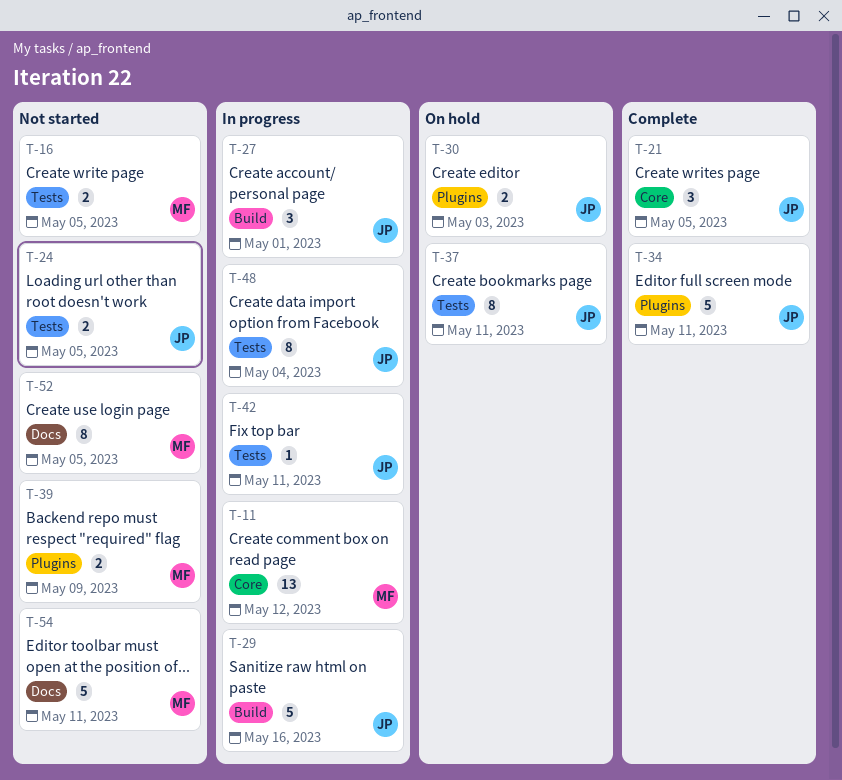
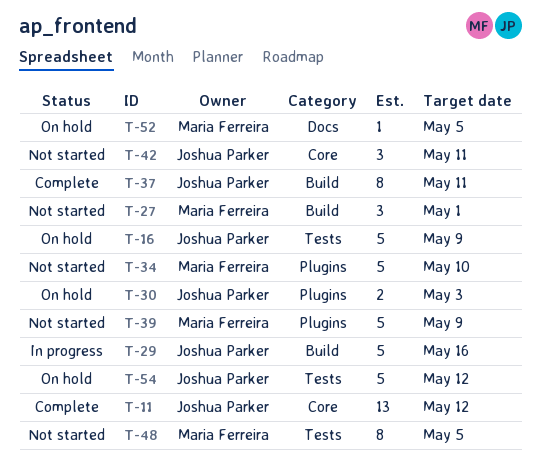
T-11, status: In progress -> Complete
T-11, owner: Maria Ferreira -> Joshua Parker
T-16, status: Not started -> On hold
T-16, owner: Maria Ferreira -> Joshua Parker
T-16, estimate: 2 -> 5
T-16, due: May 5 -> May 9
T-21: present -> none
T-24: present -> none
T-27, status: In progress -> Not started
T-27, owner: Joshua Parker -> Maria Ferreira
T-34, status: Complete -> Not started
T-34, owner: Joshua Parker -> Maria Ferreira
T-34, due: May 11 -> May 10
T-37, status: On hold -> Complete
T-37, label: Tests -> Build
T-39, estimate: 2 -> 5
T-42, status: In progress -> Not started
T-42, label: Tests -> Core
T-42, estimate: 1 -> 3
T-48, status: In progress -> Not started
T-48, owner: Joshua Parker -> Maria Ferreira
T-48, due: May 4 -> May 5
T-52, status: Not started -> On hold
T-52, estimate: 8 -> 1
T-54, status: Not started -> On hold
T-54, owner: Maria Ferreira -> Joshua Parker
T-54, label: Docs -> Tests
T-54, due: May 11 -> May 12

